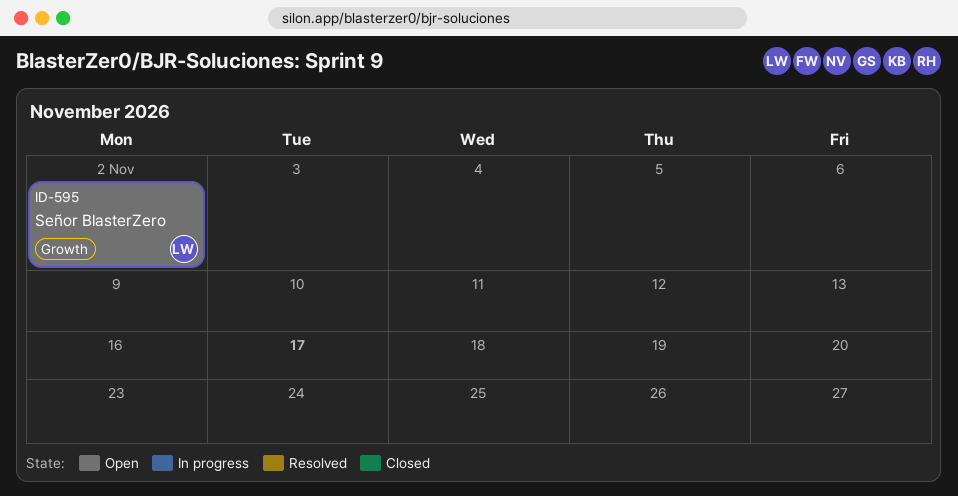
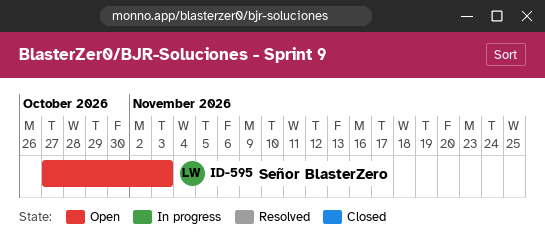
ID-595, due: Nov 2 -> Nov 3

